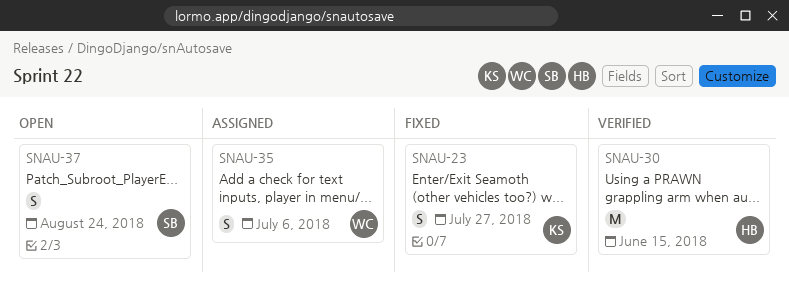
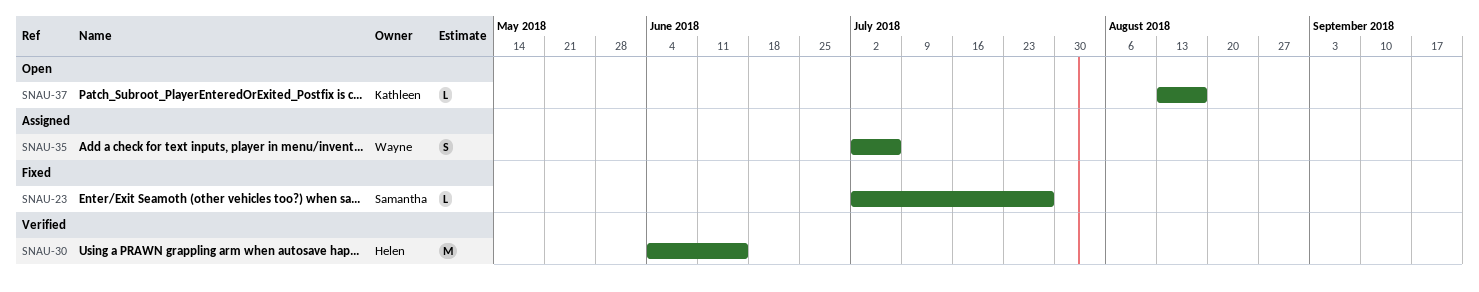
SNAU-23, owner: Kathleen -> Samantha
SNAU-23, estimate: S -> L
SNAU-37, owner: Samantha -> Kathleen
SNAU-37, estimate: S -> L
SNAU-37, due: Aug 24 -> Aug 17

